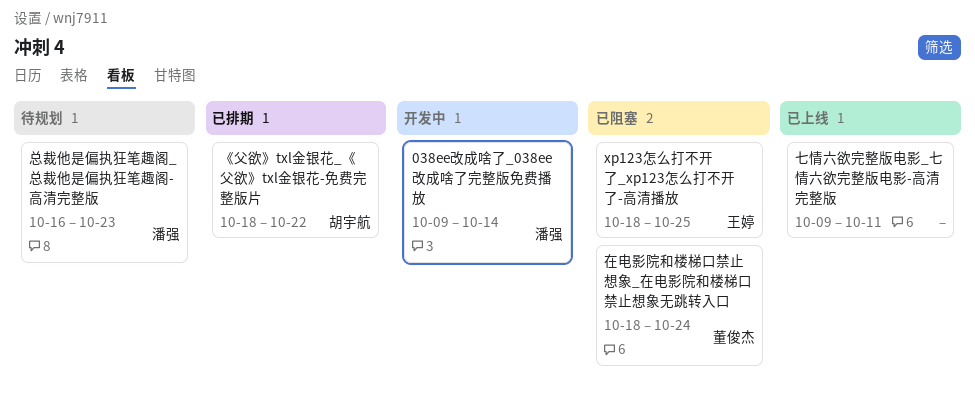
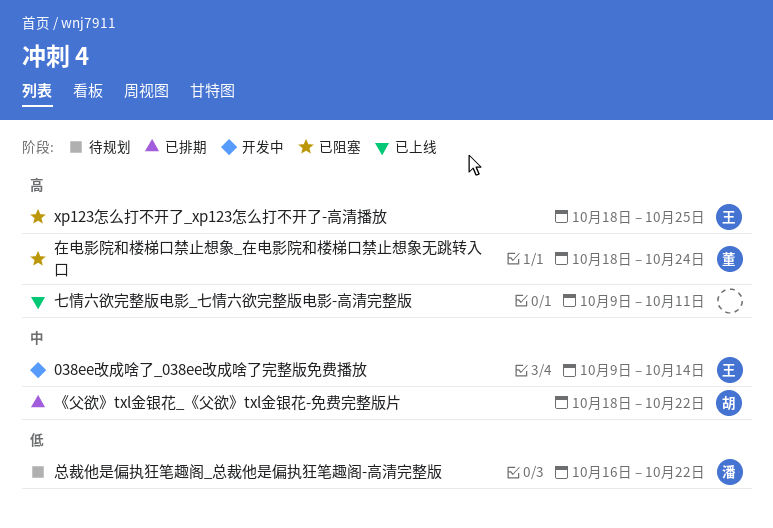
038ee改成啥了_038ee改成啥了完整版免费播放, owner: 潘强 -> 王婷
总裁他是偏执狂笔趣阁_总裁他是偏执狂笔趣阁-高清完整版, due: Oct 23 -> Oct 22

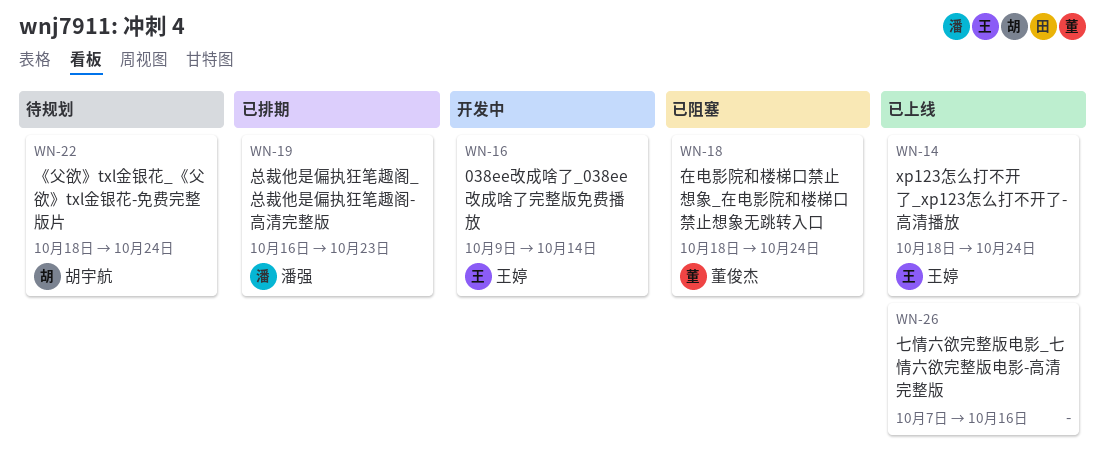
xp123怎么打不开了_xp123怎么打不开了-高清播放, status: 已阻塞 -> 已上线
xp123怎么打不开了_xp123怎么打不开了-高清播放, due: Oct 25 -> Oct 24
《父欲》txl金银花_《父欲》txl金银花-免费完整版片, status: 已排期 -> 待规划
《父欲》txl金银花_《父欲》txl金银花-免费完整版片, due: Oct 22 -> Oct 24
七情六欲完整版电影_七情六欲完整版电影-高清完整版, start: Oct 9 -> Oct 7
七情六欲完整版电影_七情六欲完整版电影-高清完整版, due: Oct 11 -> Oct 16
总裁他是偏执狂笔趣阁_总裁他是偏执狂笔趣阁-高清完整版, status: 待规划 -> 已排期
总裁他是偏执狂笔趣阁_总裁他是偏执狂笔趣阁-高清完整版, due: Oct 22 -> Oct 23

